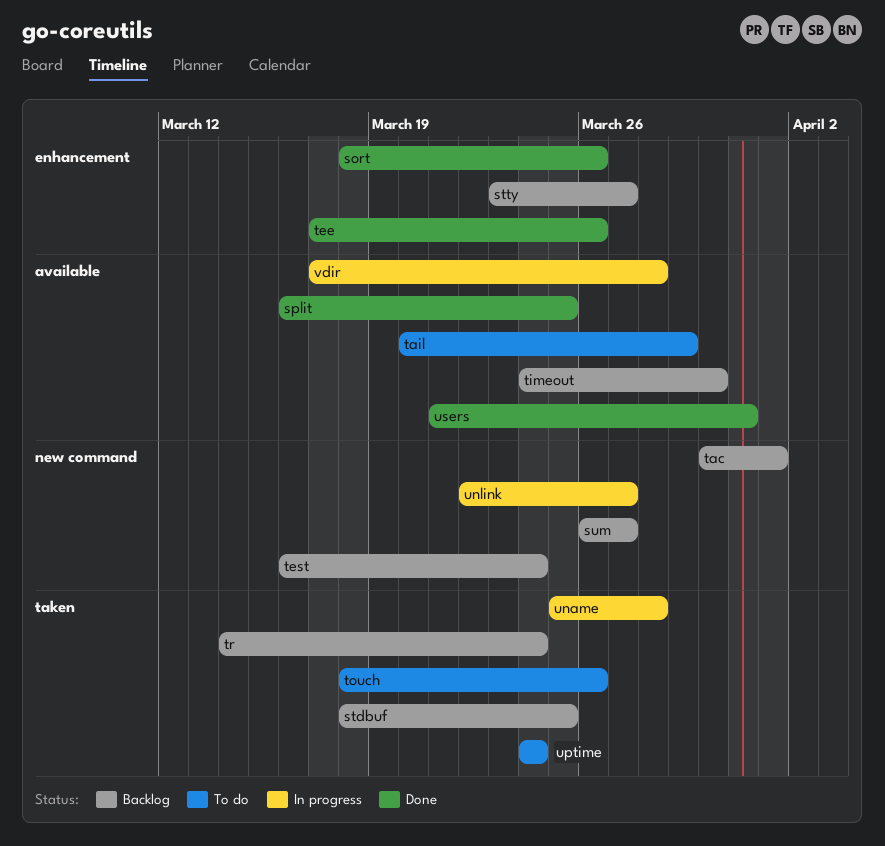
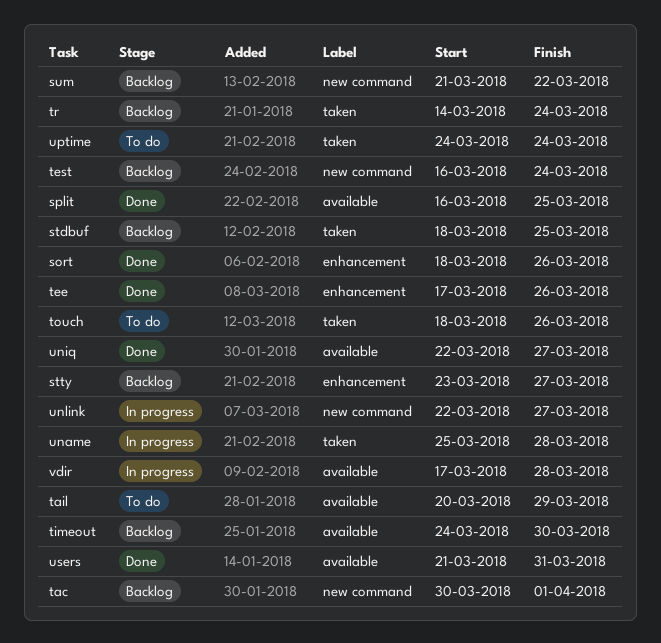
sum, start: Mar 26 -> Mar 21
sum, due: Mar 27 -> Mar 22
uniq: none -> present

